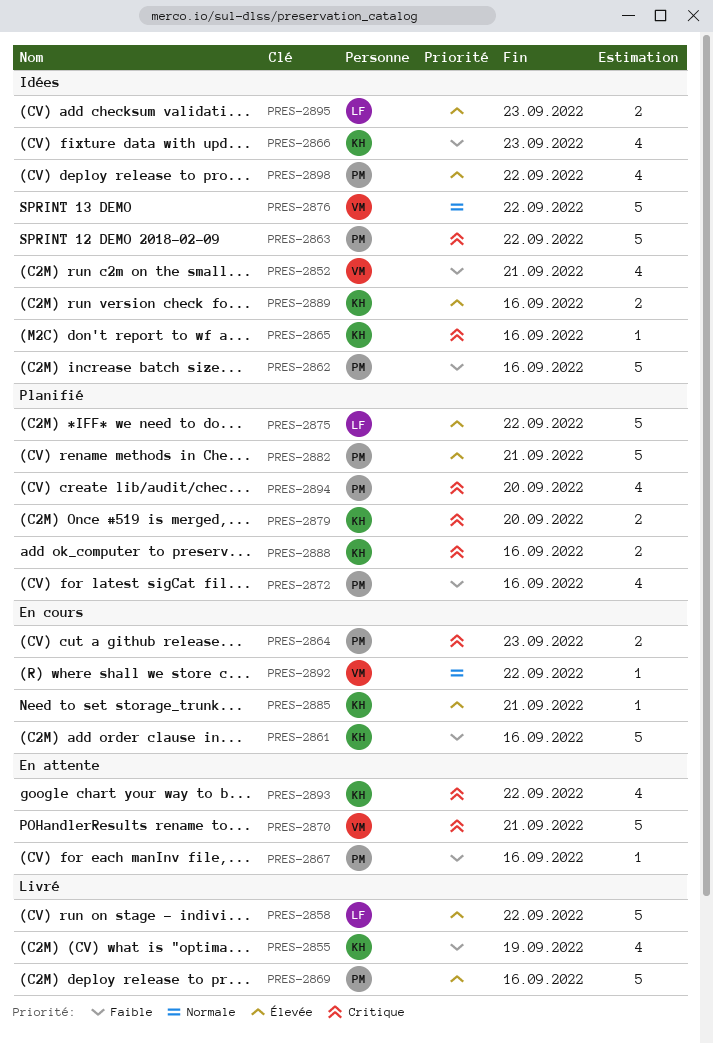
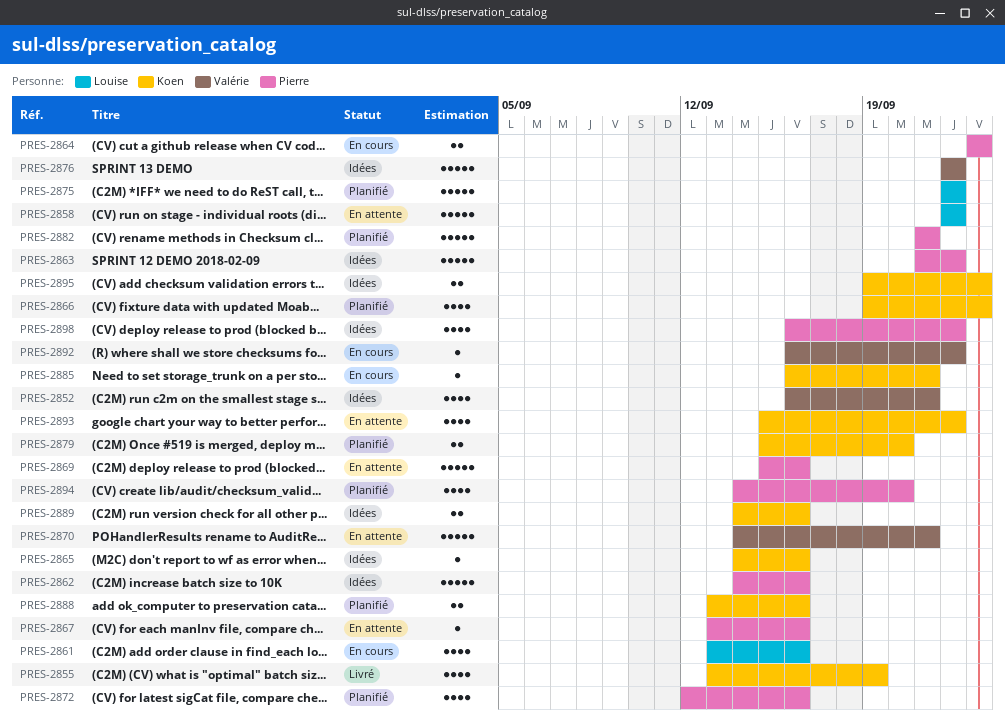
PRES-2858, status: Livré -> En attente
PRES-2861, owner: Koen -> Louise
PRES-2861, estimate: 5 -> 4
PRES-2866, status: Idées -> Planifié
PRES-2869, status: Livré -> En attente
PRES-2895, owner: Louise -> Koen

